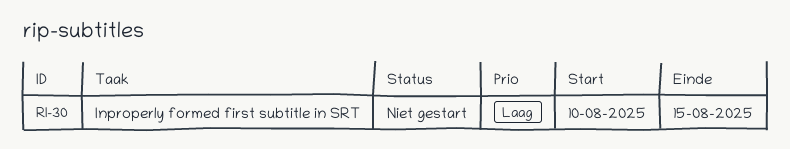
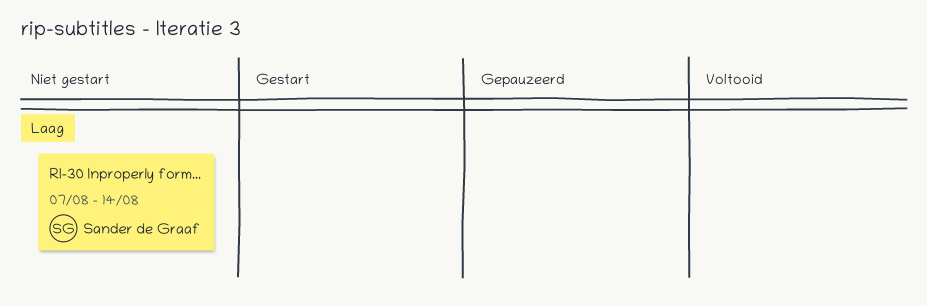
RI-30, start: Aug 10 -> Aug 7
RI-30, due: Aug 15 -> Aug 14

